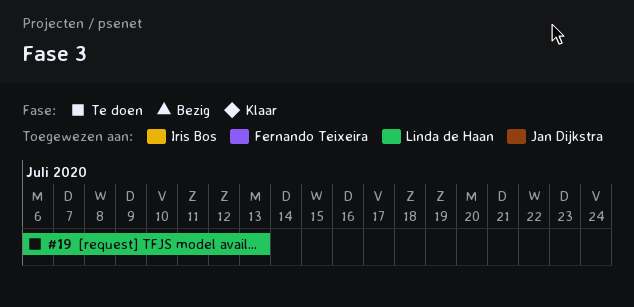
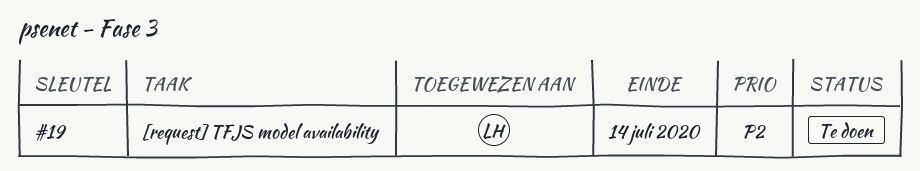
#19, due: Jul 13 -> Jul 14

